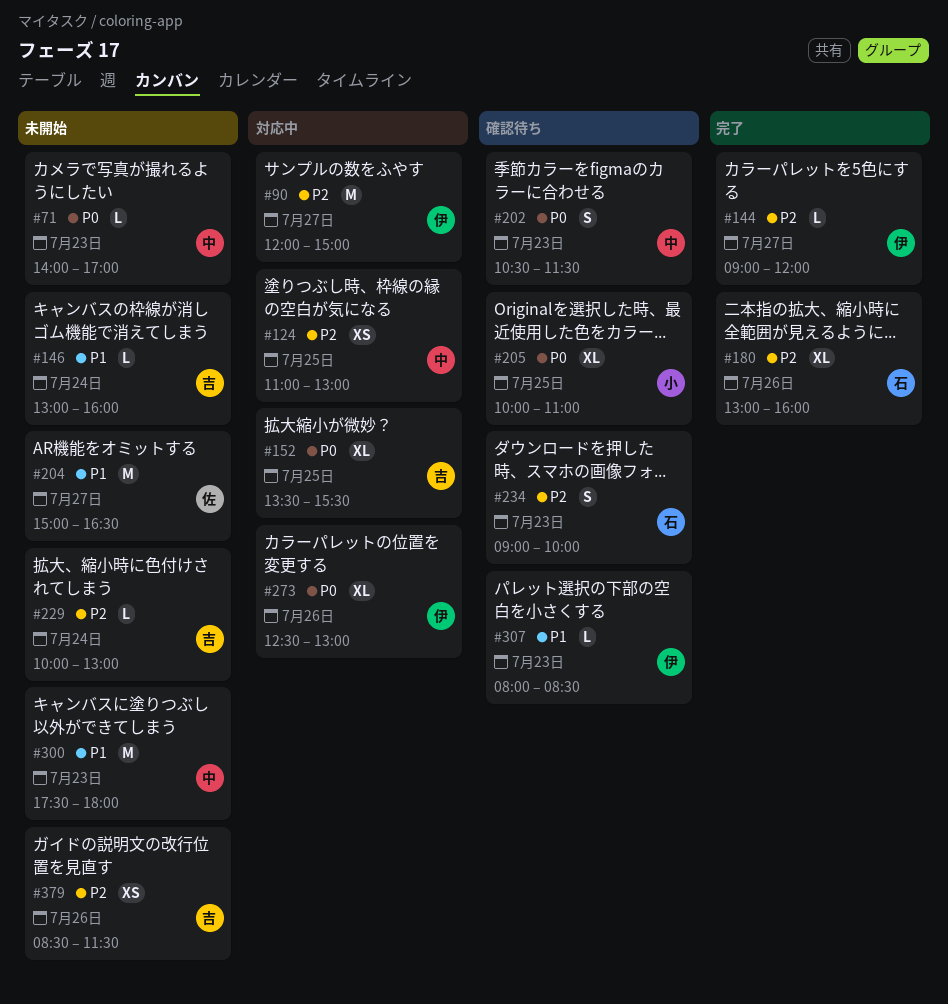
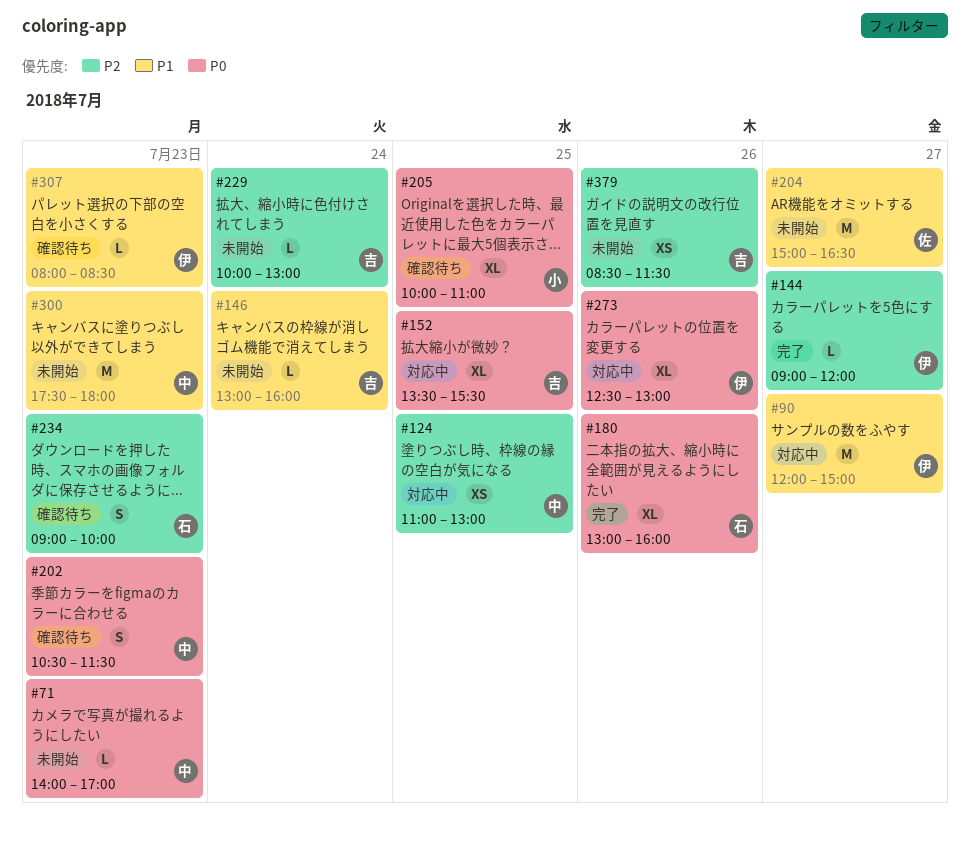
#90, priority: P2 -> P1
#180, priority: P2 -> P0

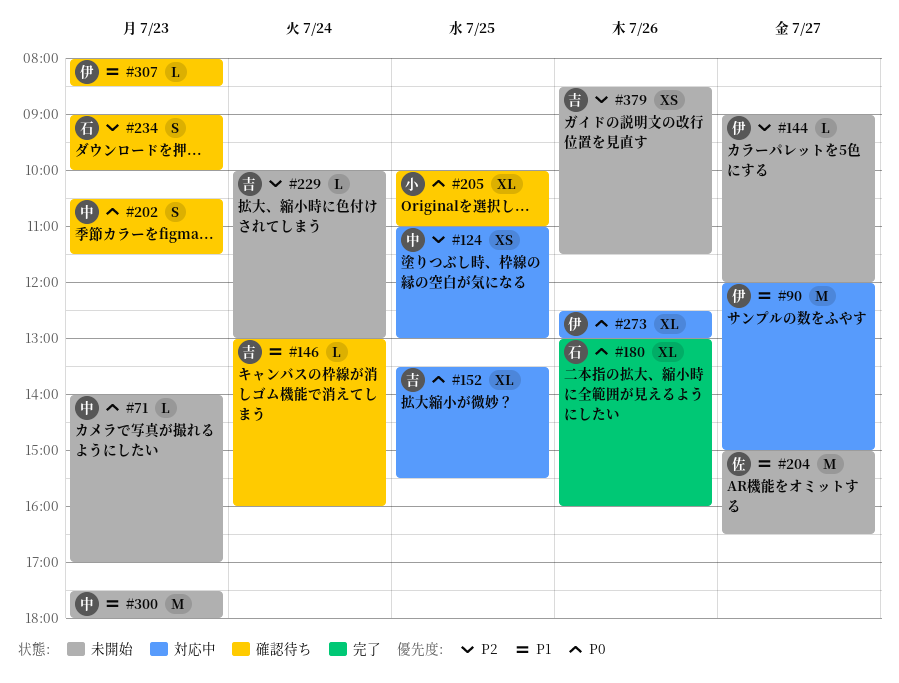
#144, status: 完了 -> 未開始
#146, status: 未開始 -> 確認待ち

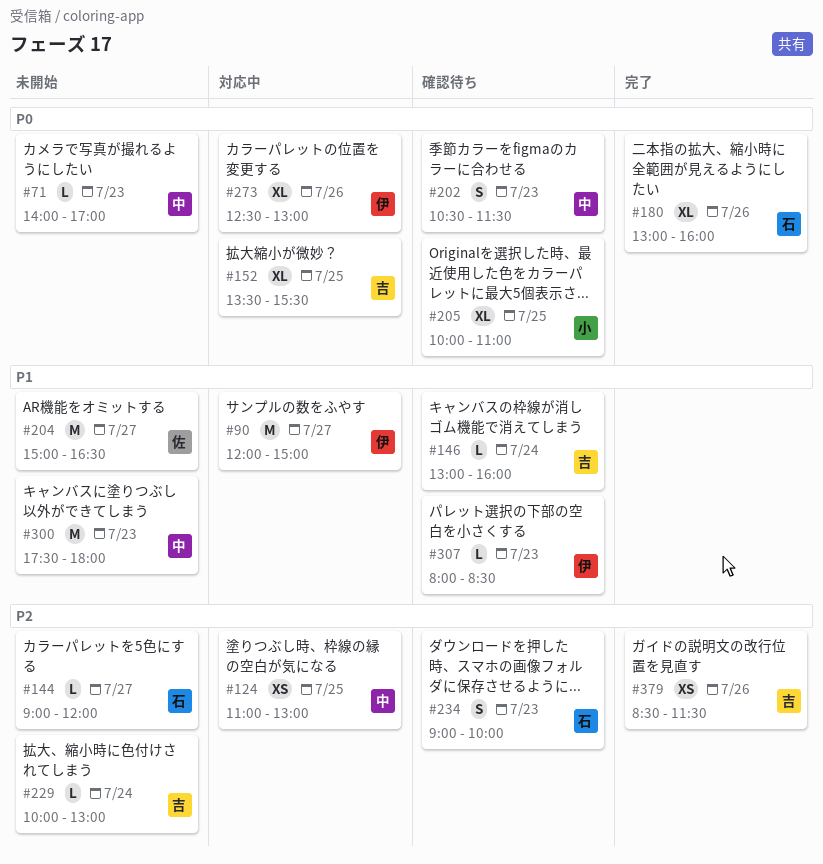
#144, owner: 伊 -> 石
#379, status: 未開始 -> 完了

